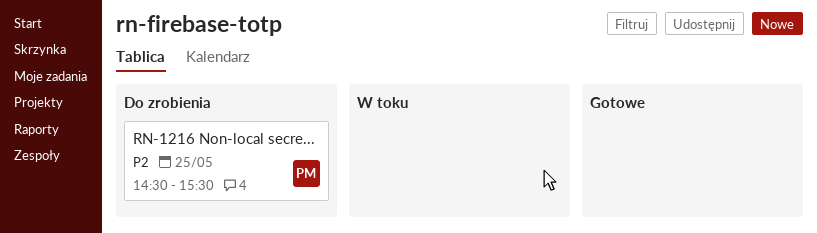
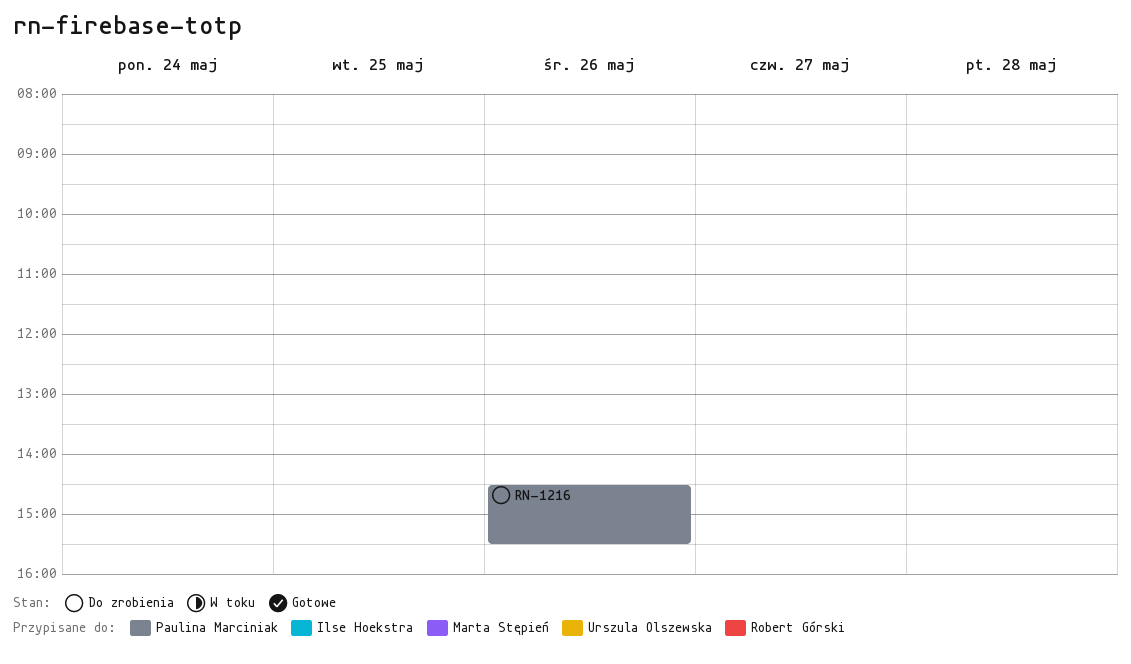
RN-1216, day: May 25 -> May 26

